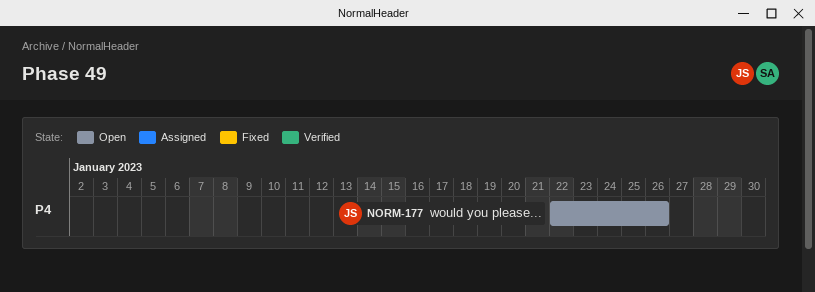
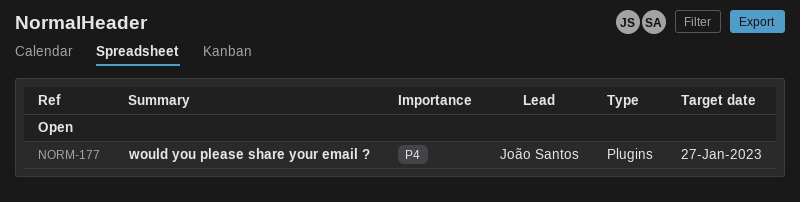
NORM-177, due: Jan 26 -> Jan 27

